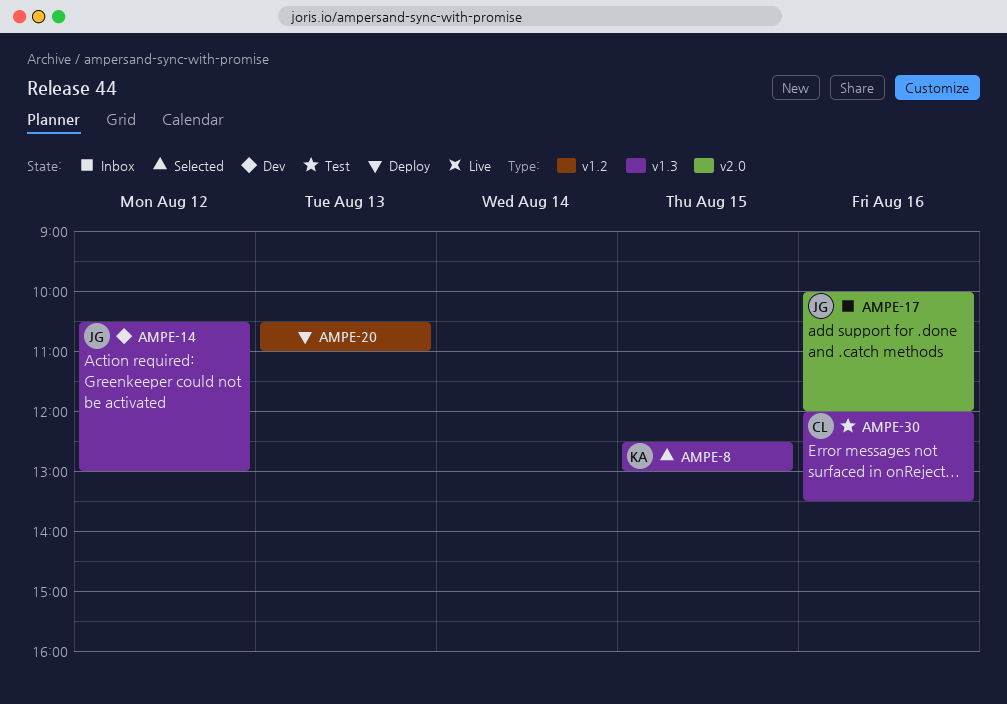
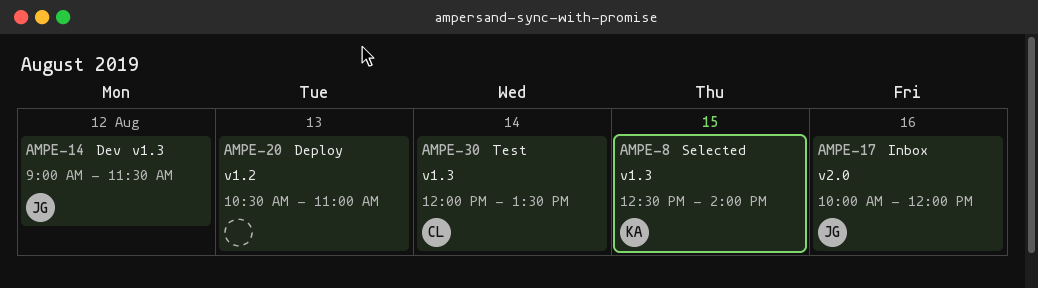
AMPE-8, ends: 13:00 -> 14:00
AMPE-14, begins: 10:30 -> 09:00
AMPE-14, ends: 13:00 -> 11:30
AMPE-30, day: Aug 16 -> Aug 14

